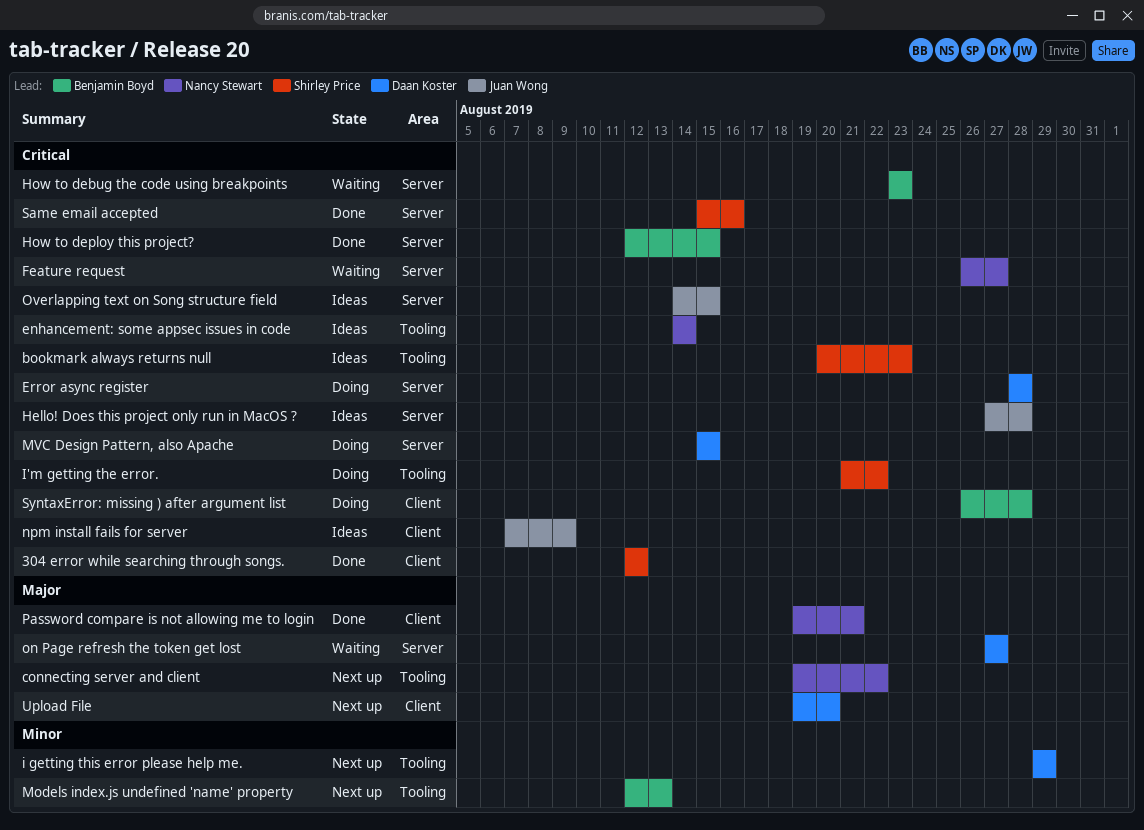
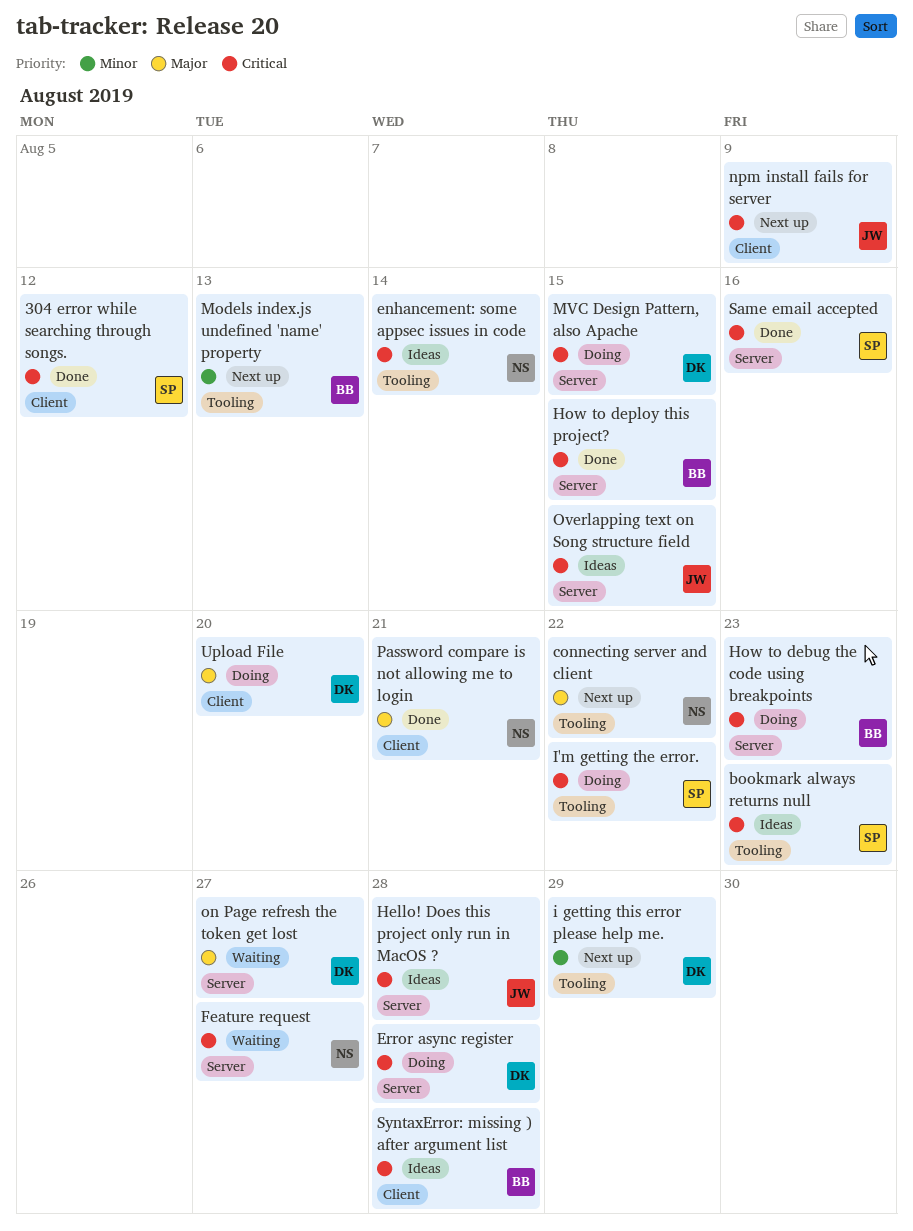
How to debug the code using breakpoints, status: Waiting -> Doing
npm install fails for server, status: Ideas -> Next up
SyntaxError: missing ) after argument list, status: Doing -> Ideas
Upload File, status: Next up -> Doing

